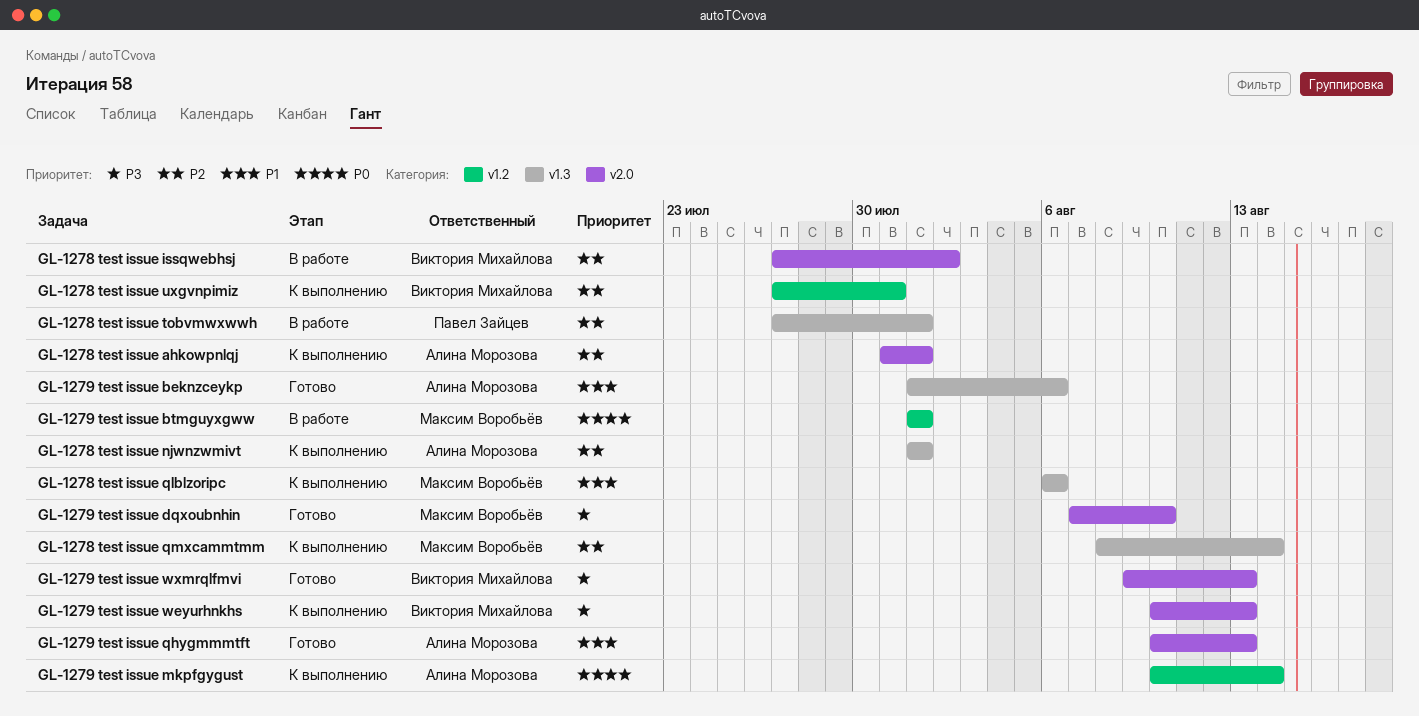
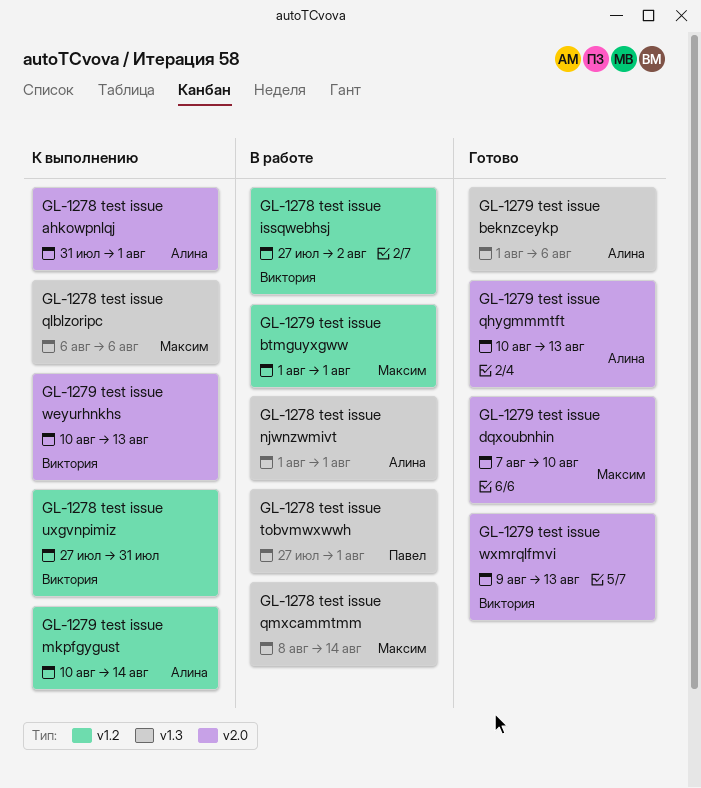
GL-1278 test issue issqwebhsj, label: v2.0 -> v1.2
GL-1278 test issue njwnzwmivt, status: К выполнению -> В работе
GL-1278 test issue qmxcammtmm, status: К выполнению -> В работе

